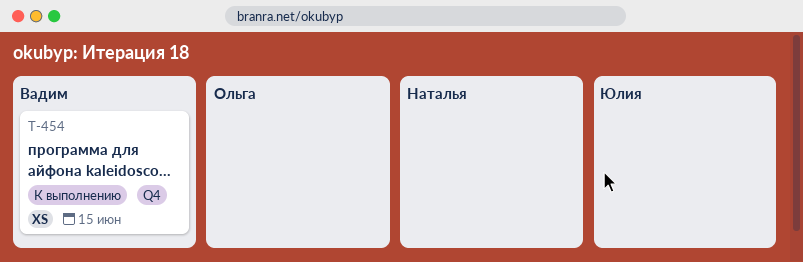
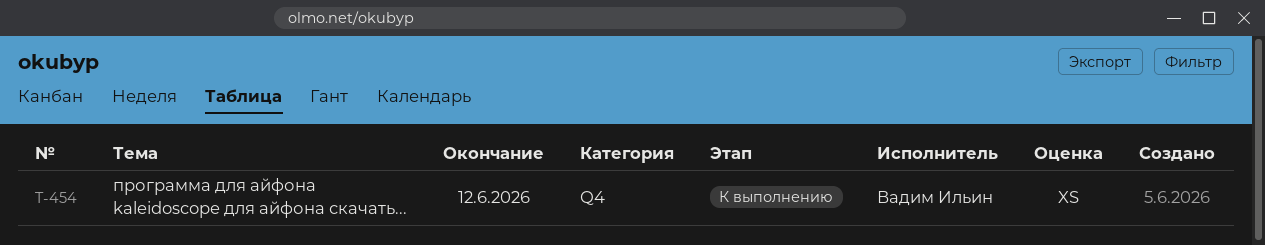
T-454, due: Jun 15 -> Jun 12

